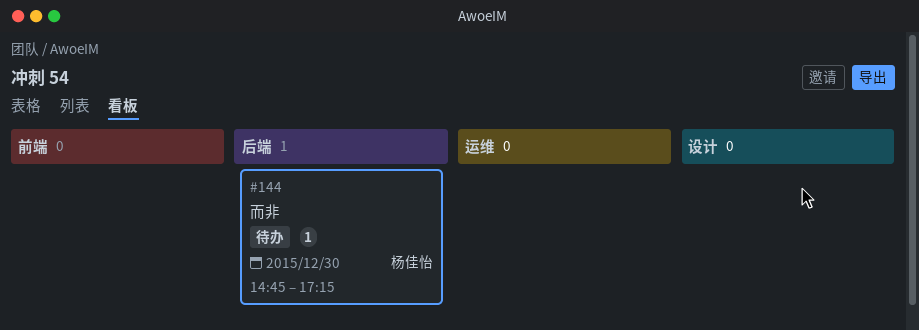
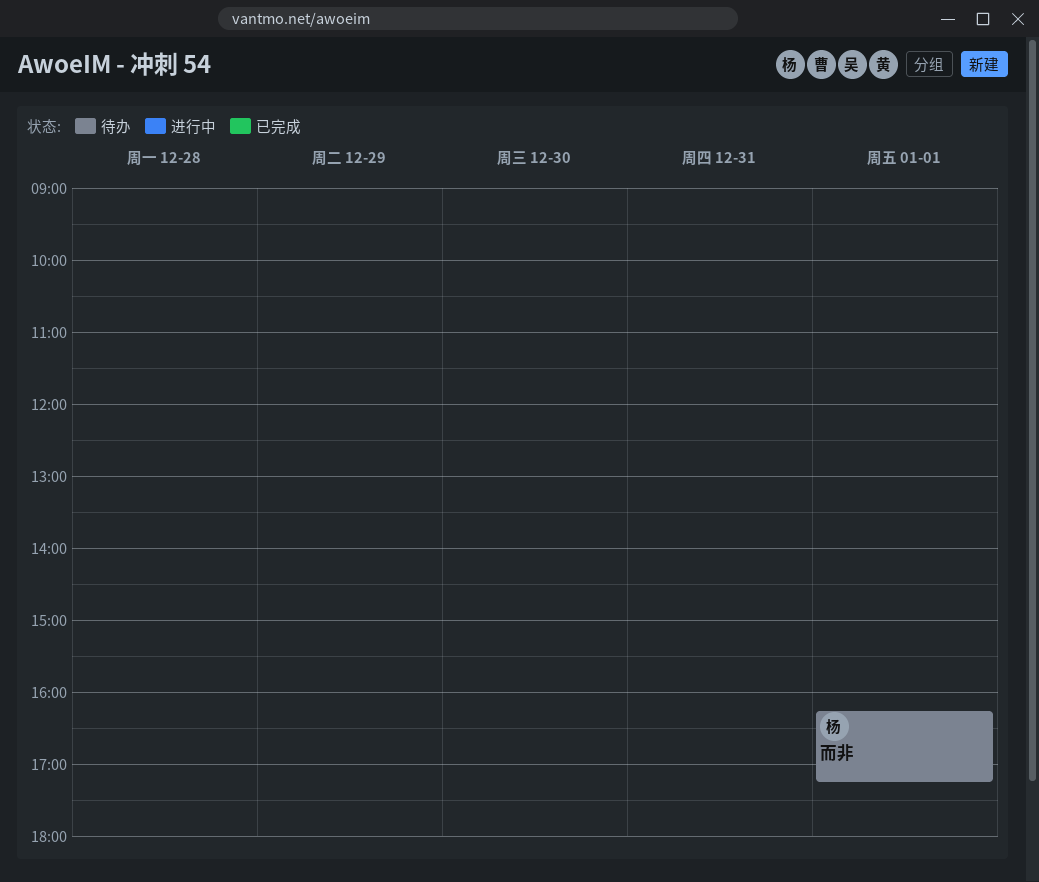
而非, day: Dec 30 -> Jan 1
而非, begins: 14:45 -> 16:15

